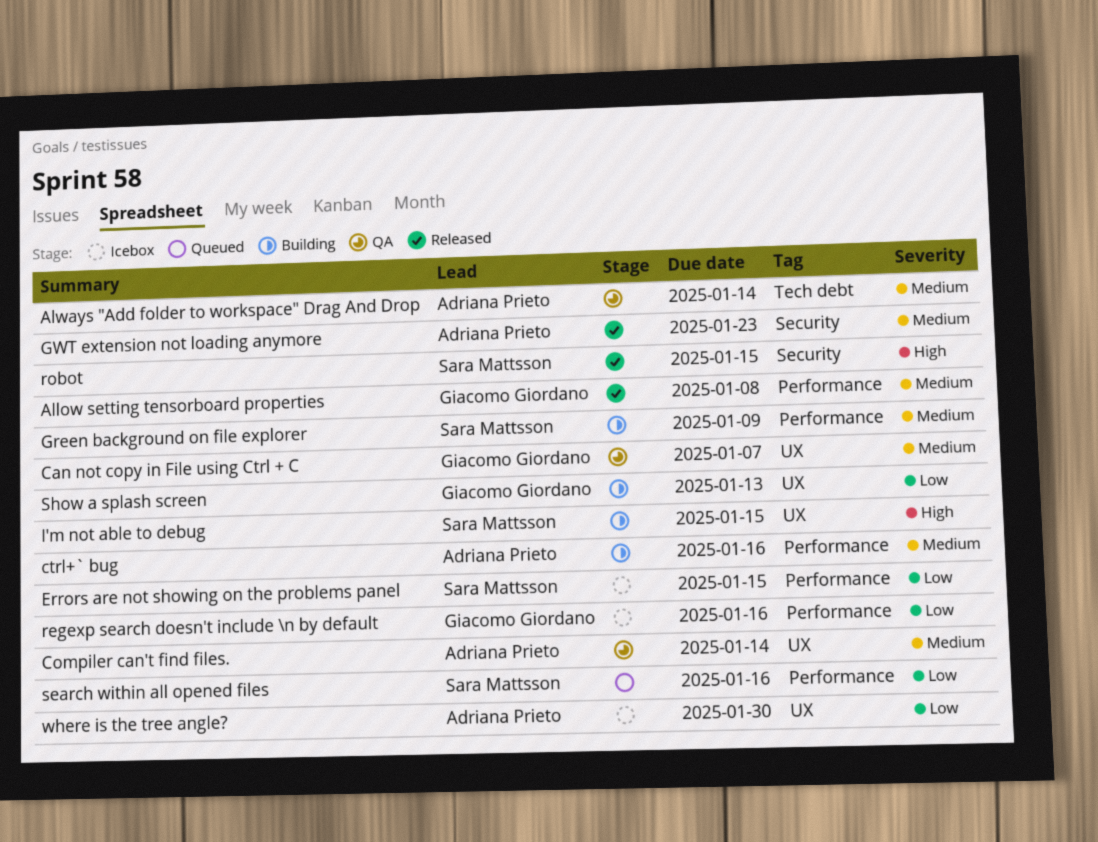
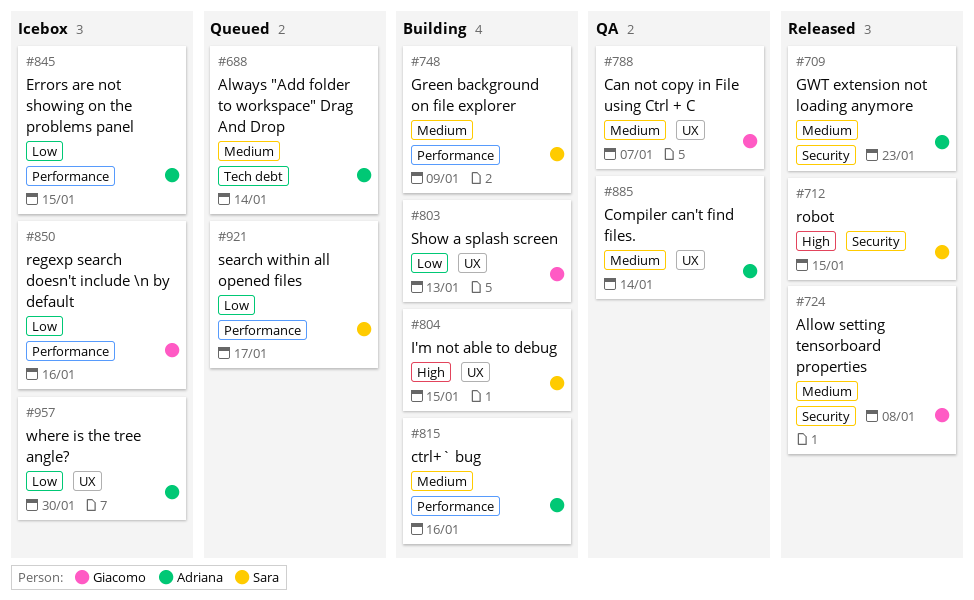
Allow setting tensorboard properties, label: Performance -> Security
Always "Add folder to workspace" Drag And Drop, status: QA -> Queued
Errors are not showing on the problems panel, owner: Sara Mattsson -> Adriana Prieto
search within all opened files, due: Jan 16 -> Jan 17

